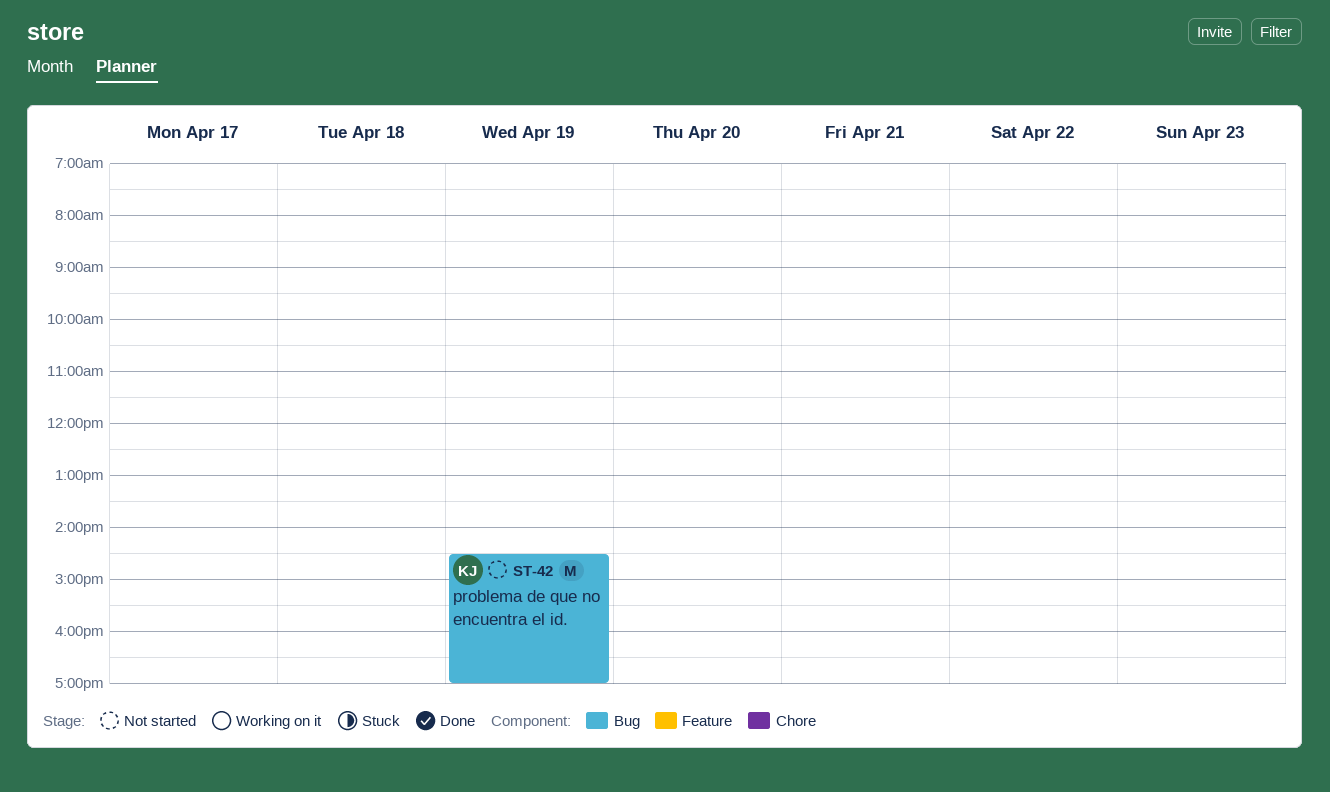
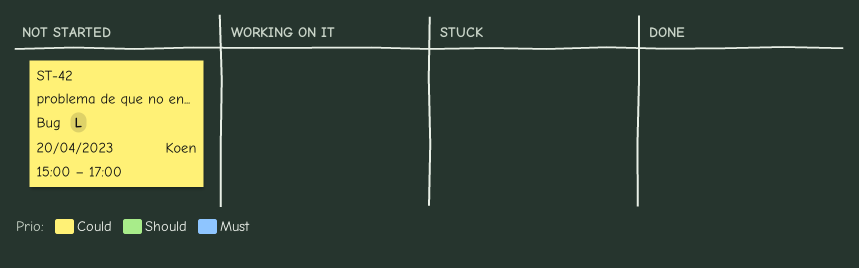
ST-42, estimate: M -> L
ST-42, day: Apr 19 -> Apr 20
ST-42, begins: 14:30 -> 15:00

